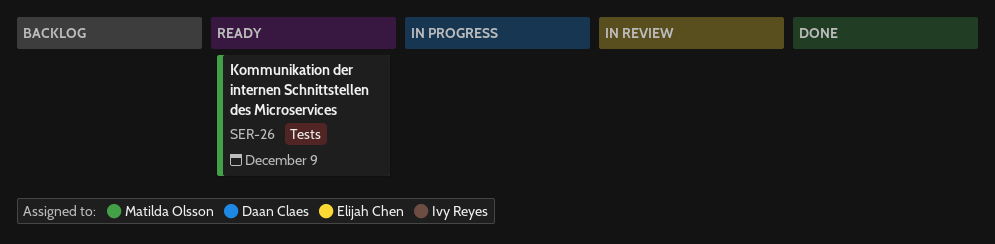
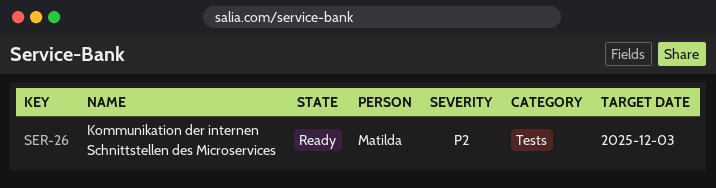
SER-26, due: Dec 9 -> Dec 3

